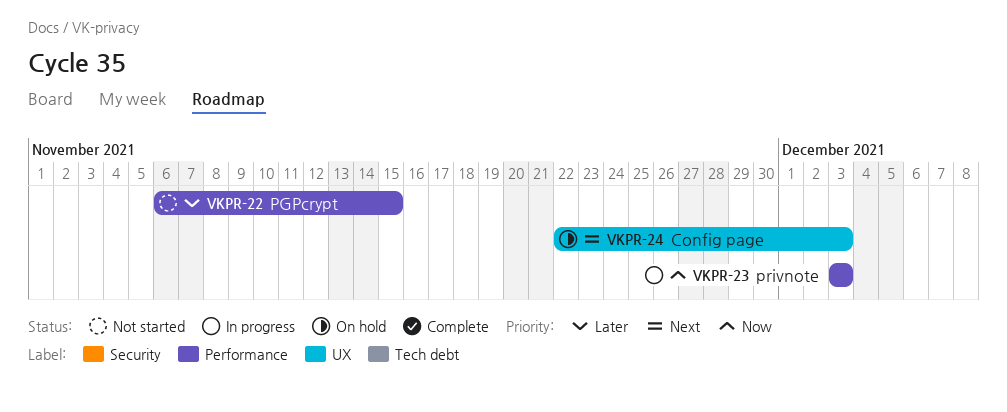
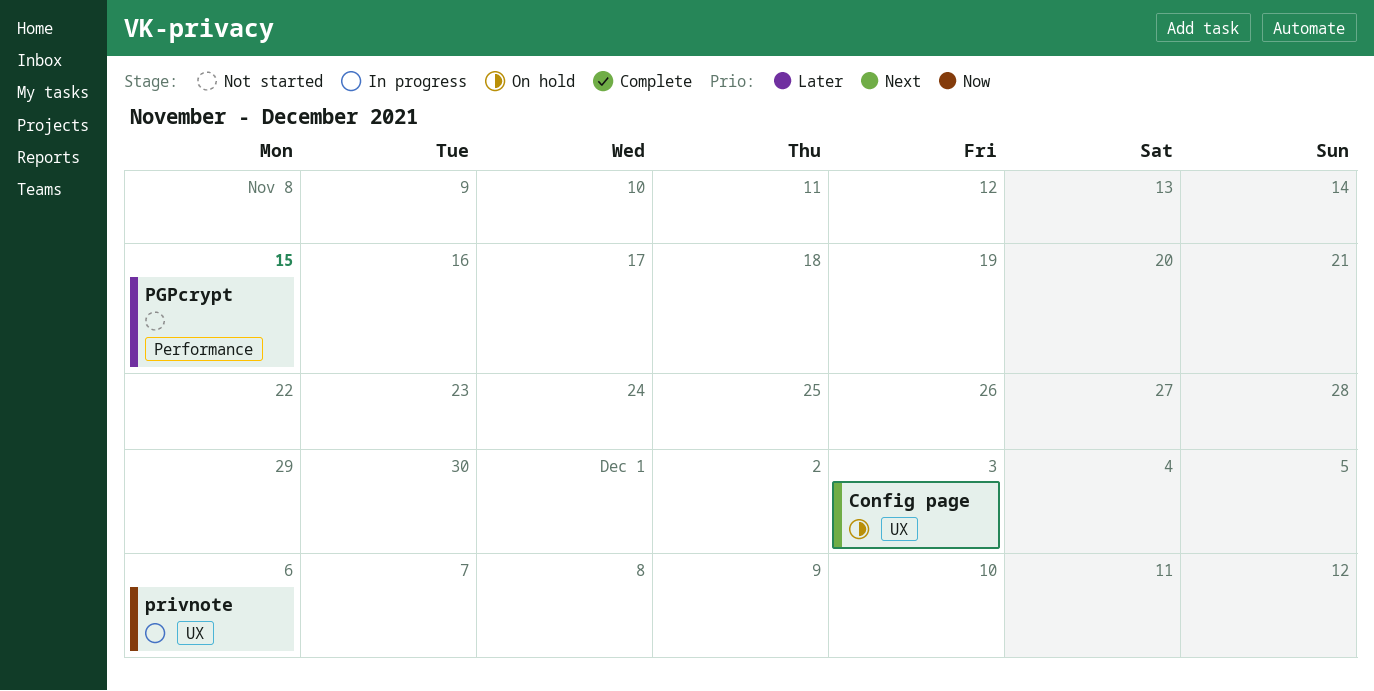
privnote, label: Performance -> UX
privnote, due: Dec 3 -> Dec 6

